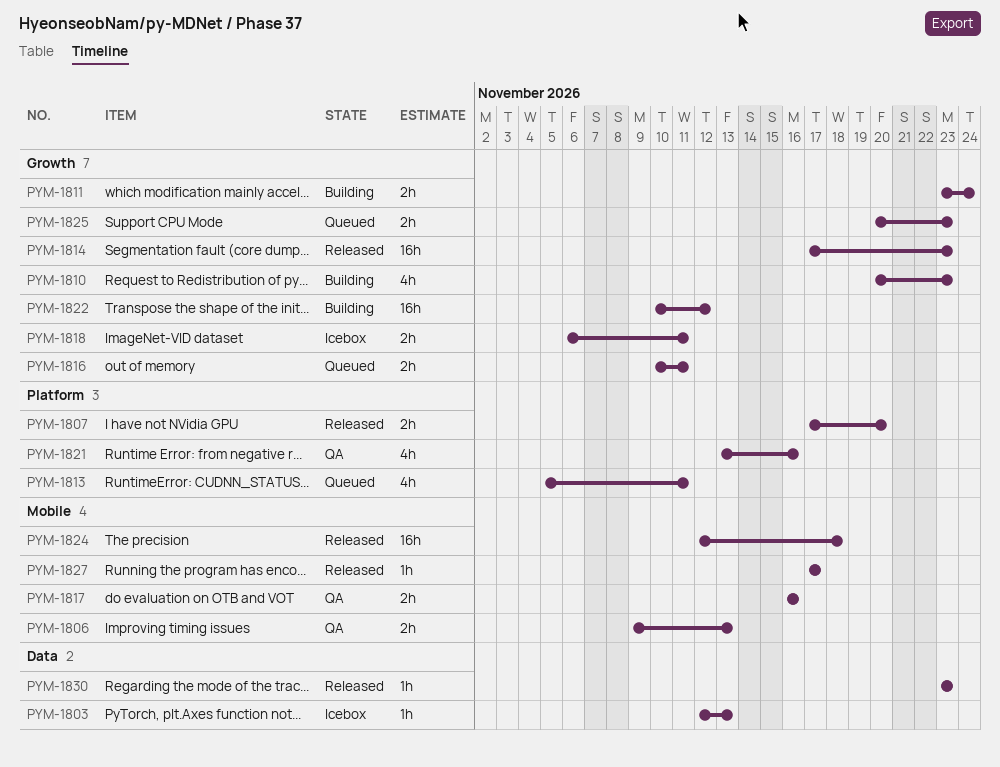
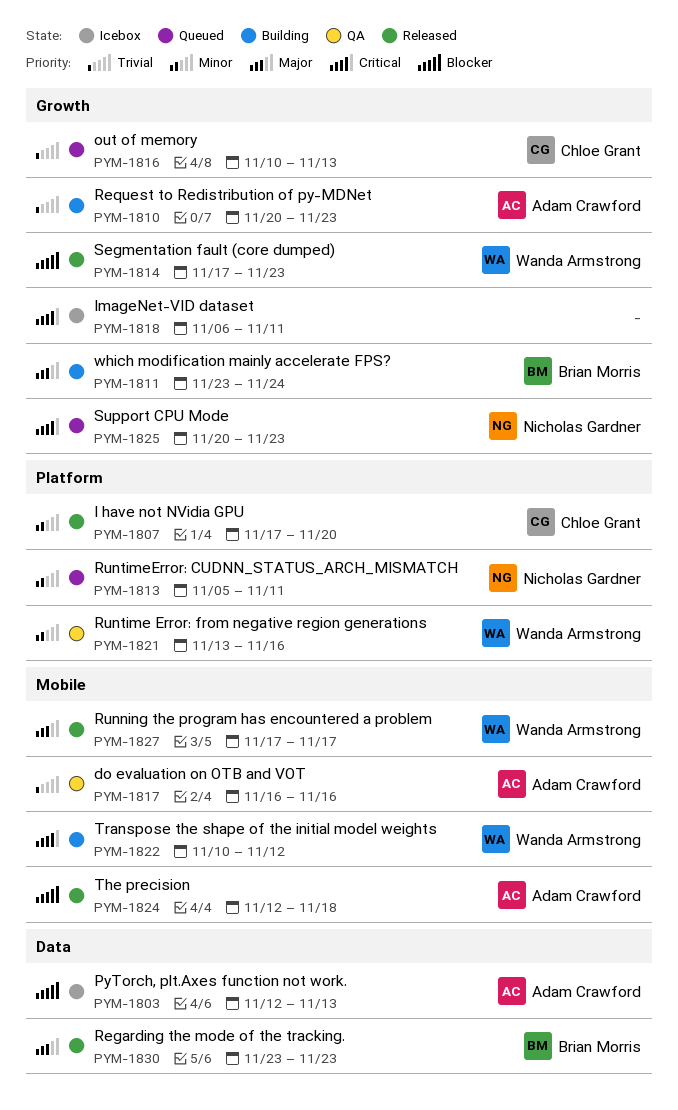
PYM-1806: present -> none
PYM-1816, due: Nov 11 -> Nov 13
PYM-1822, label: Growth -> Mobile

